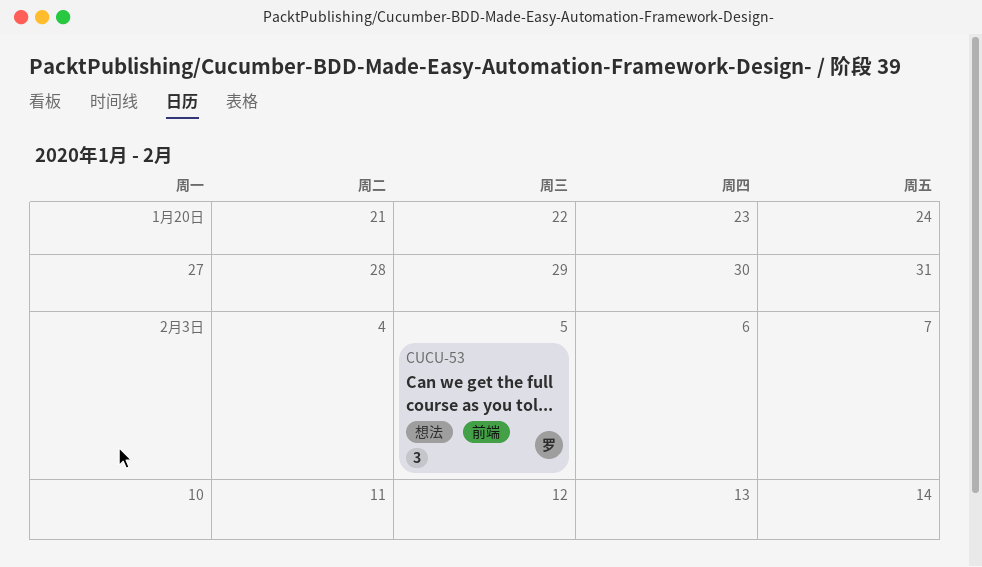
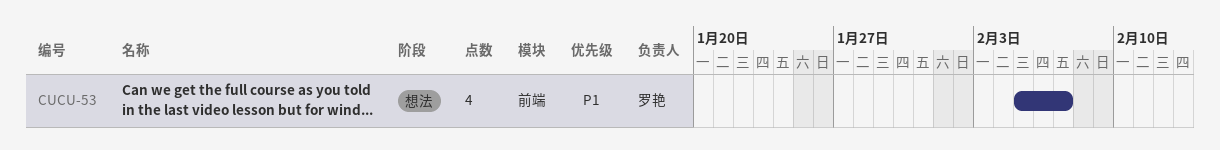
CUCU-53, estimate: 3 -> 4
CUCU-53, due: Feb 5 -> Feb 7

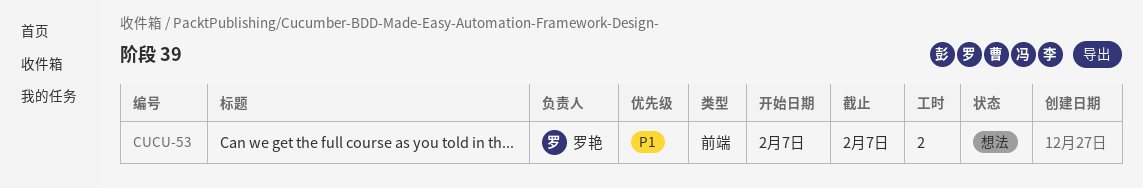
CUCU-53, estimate: 4 -> 2
CUCU-53, start: Feb 5 -> Feb 7

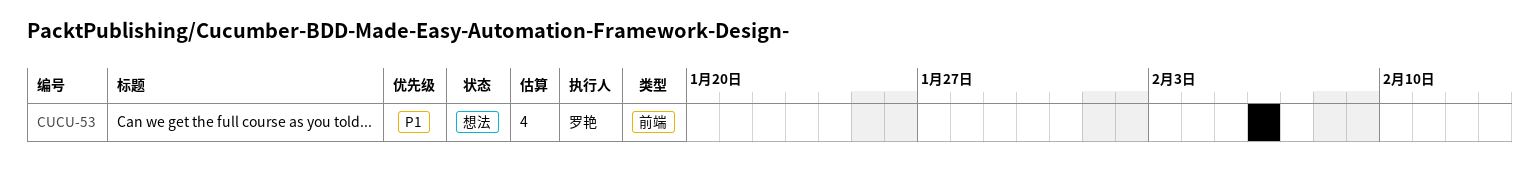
CUCU-53, estimate: 2 -> 4
CUCU-53, start: Feb 7 -> Feb 6
CUCU-53, due: Feb 7 -> Feb 6

